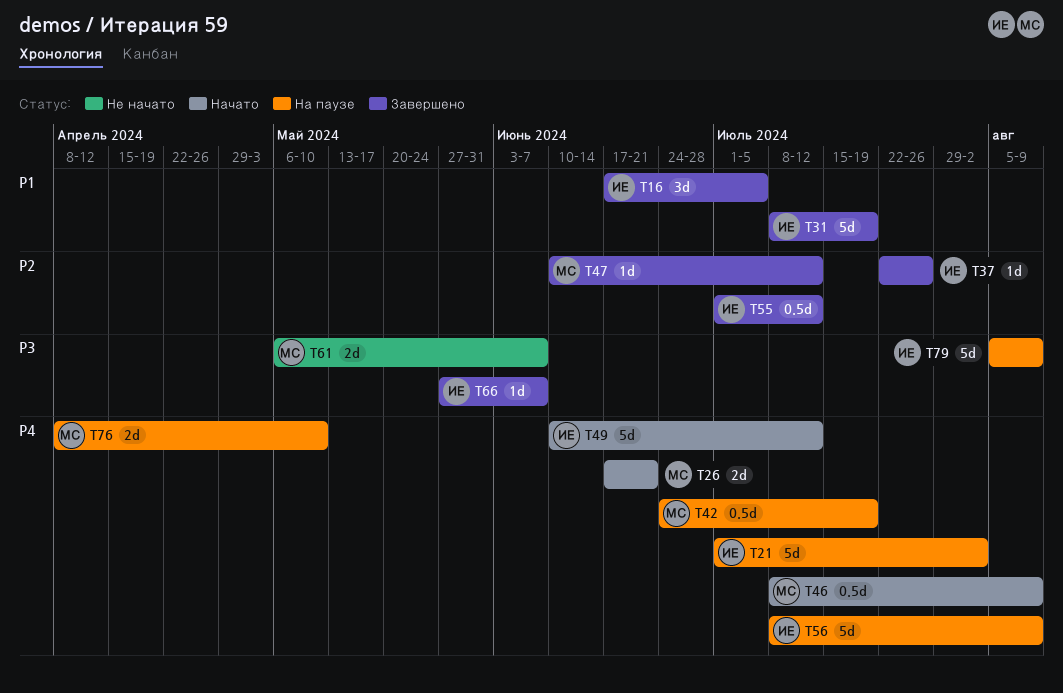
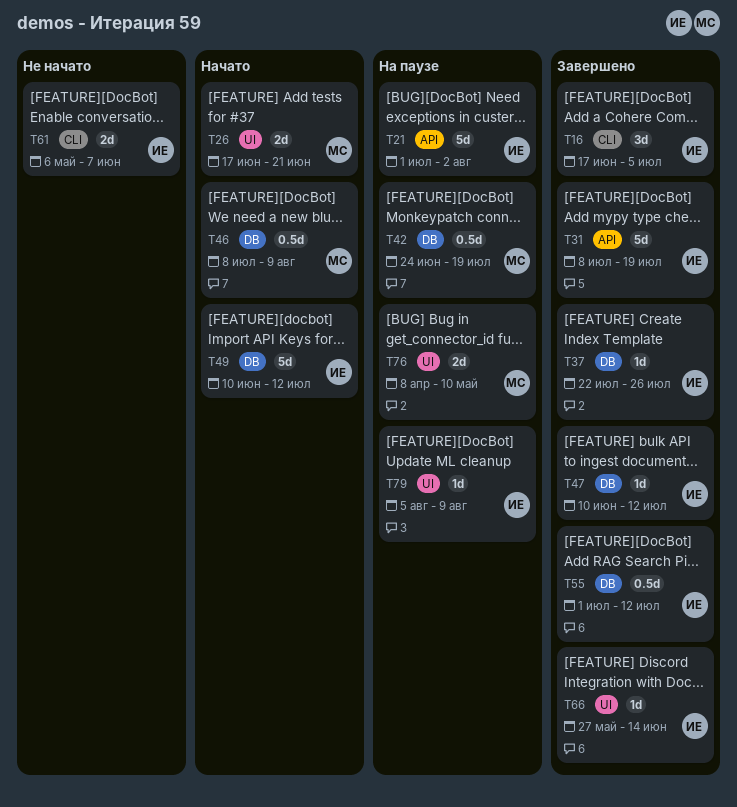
T47, owner: МС -> ИЕ
T56: present -> none
T61, owner: МС -> ИЕ
T66, due: Jun 7 -> Jun 14
T79, estimate: 5d -> 1d

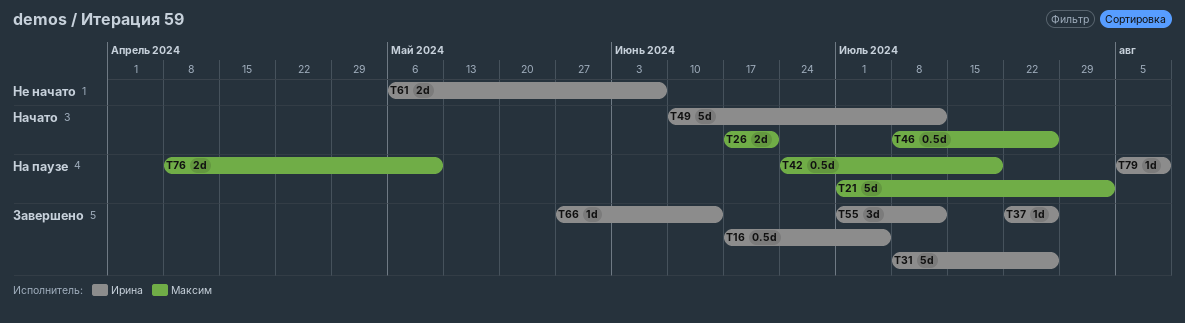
T16, estimate: 3d -> 0.5d
T21, owner: Ирина -> Максим
T31, due: Jul 19 -> Jul 26
T46, due: Aug 9 -> Jul 26
T47: present -> none
T55, estimate: 0.5d -> 3d

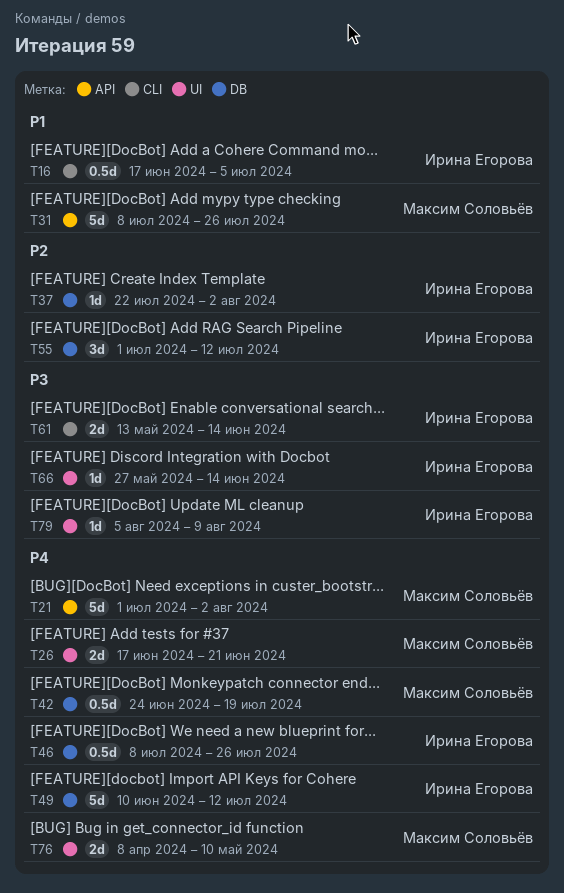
T31, owner: Ирина Егорова -> Максим Соловьёв
T37, due: Jul 26 -> Aug 2
T46, owner: Максим Соловьёв -> Ирина Егорова
T61, start: May 6 -> May 13
T61, due: Jun 7 -> Jun 14

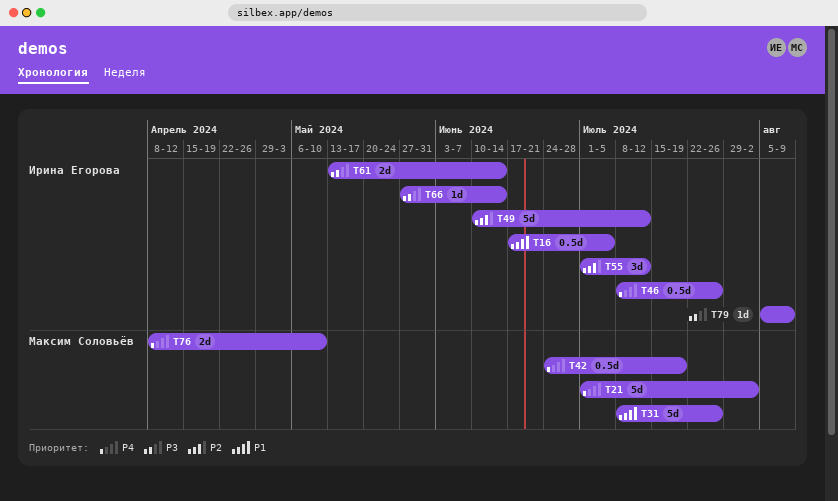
T26: present -> none
T37: present -> none
T49, priority: P4 -> P2

